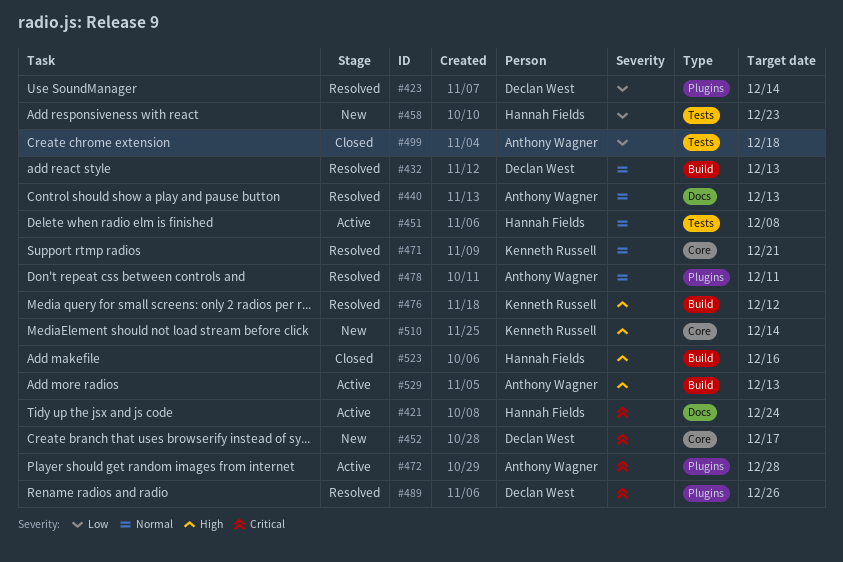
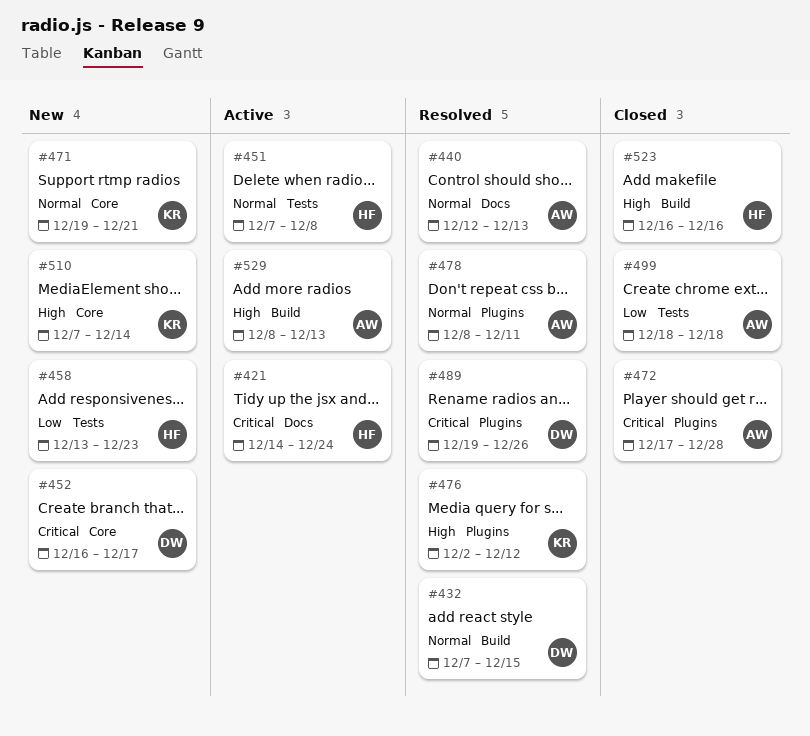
#423: present -> none
#432, due: Dec 13 -> Dec 15
#471, status: Resolved -> New
#472, status: Active -> Closed
#476, label: Build -> Plugins

